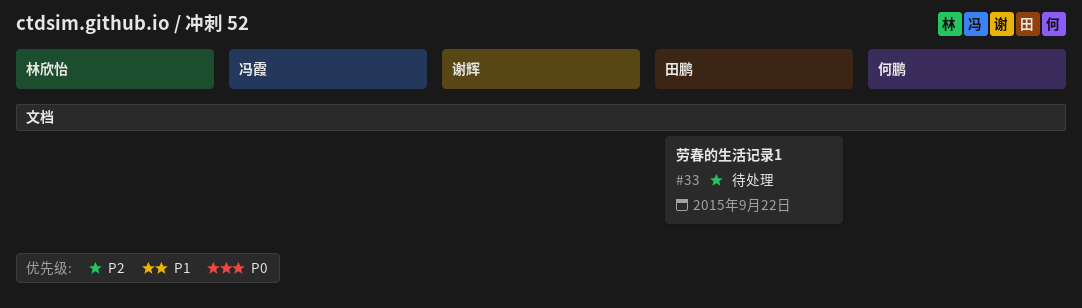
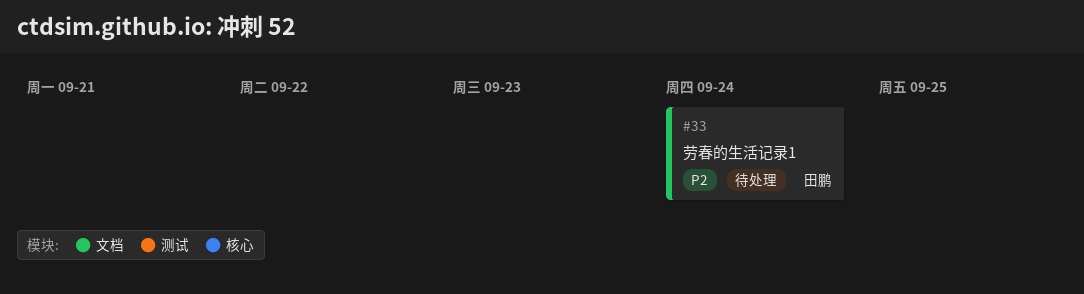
#33, due: Sep 22 -> Sep 24

